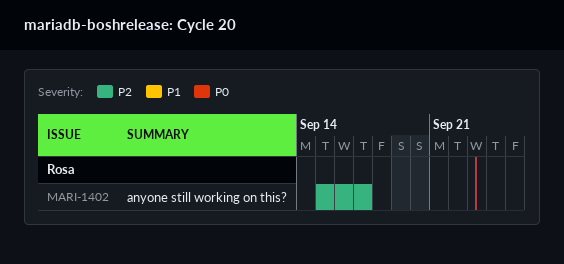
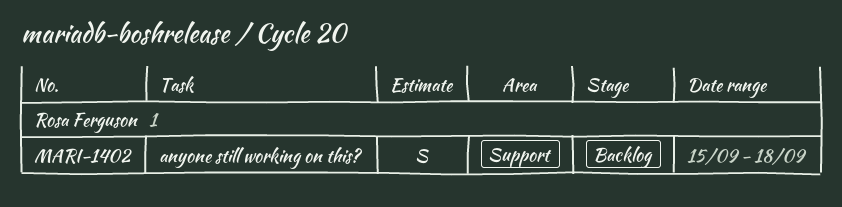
MARI-1402, due: Sep 17 -> Sep 18

